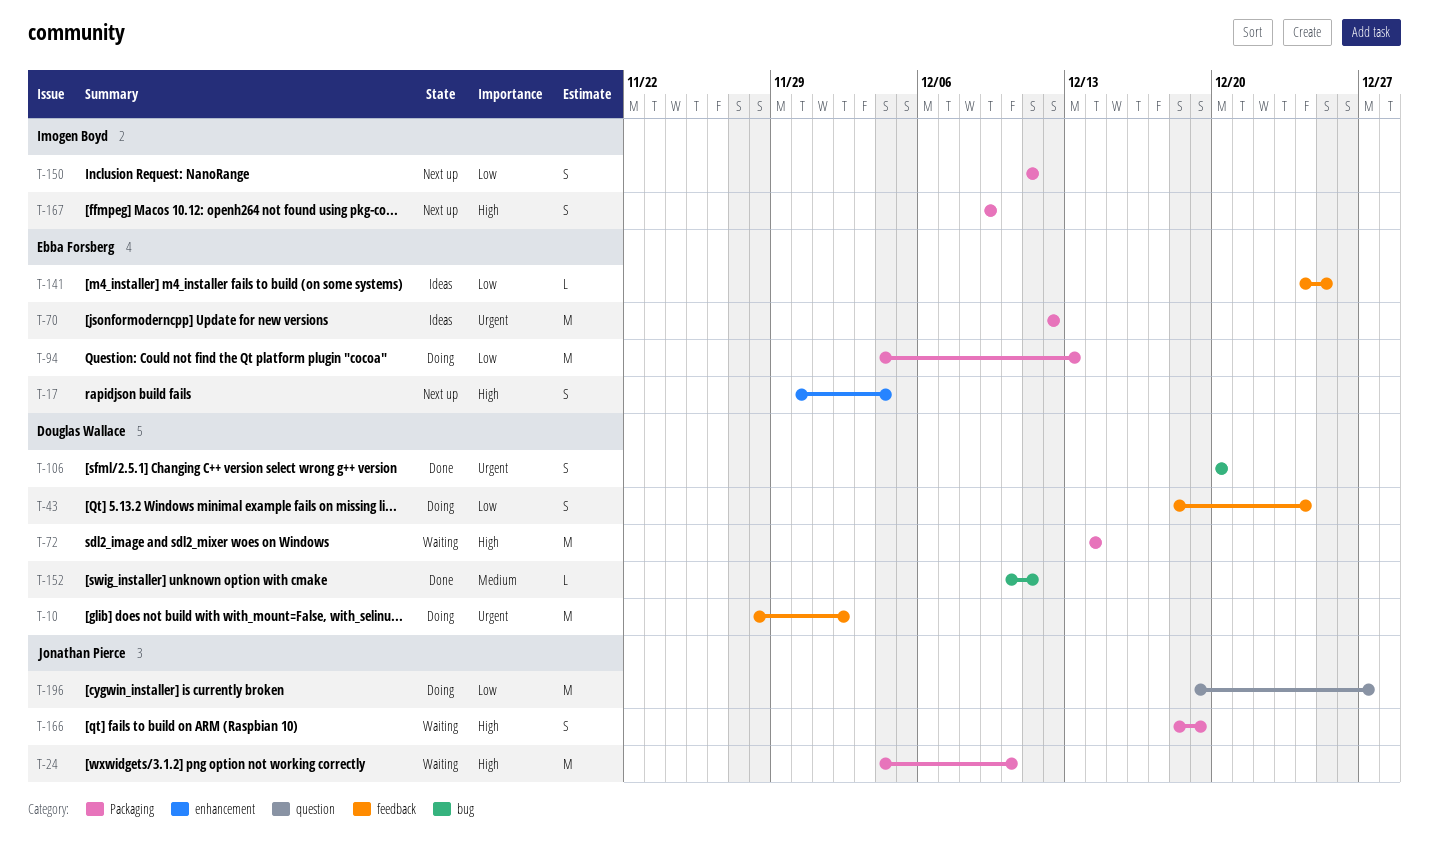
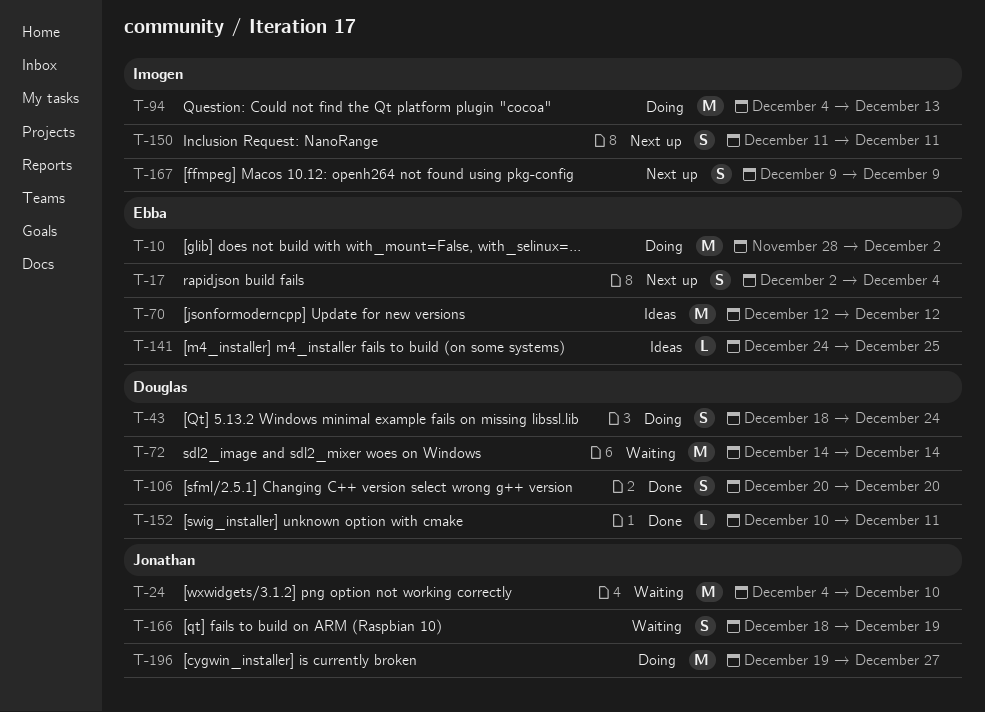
T-10, owner: Douglas Wallace -> Ebba Forsberg
T-17, start: Nov 30 -> Dec 2
T-94, owner: Ebba Forsberg -> Imogen Boyd

